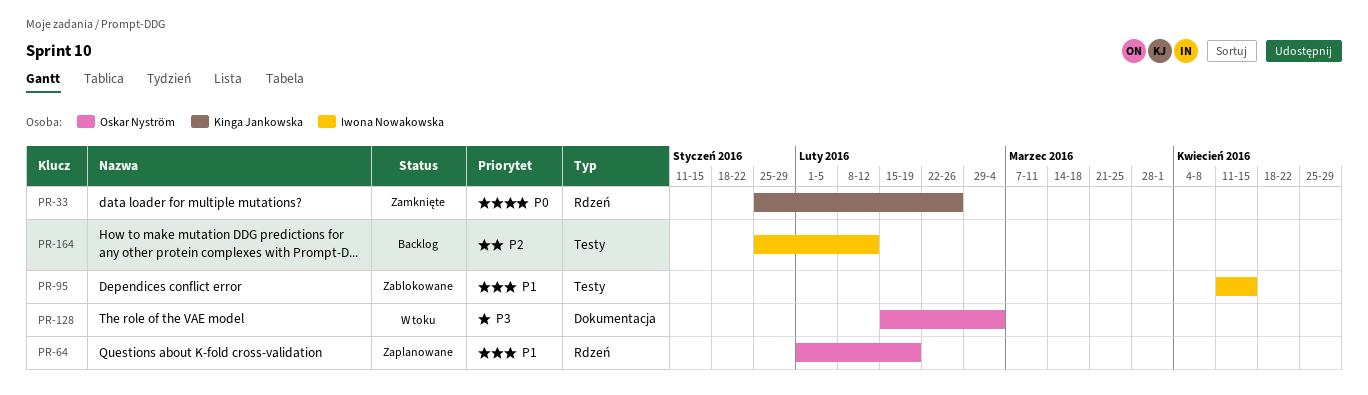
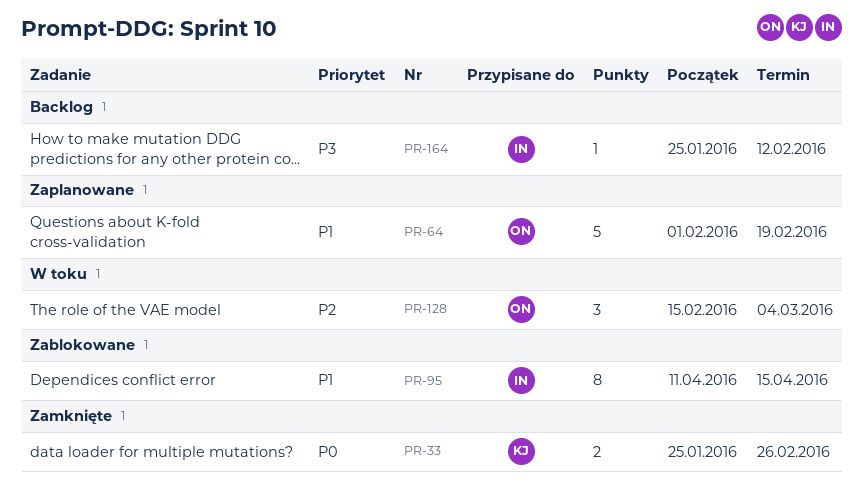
PR-128, priority: P3 -> P2
PR-164, priority: P2 -> P3

